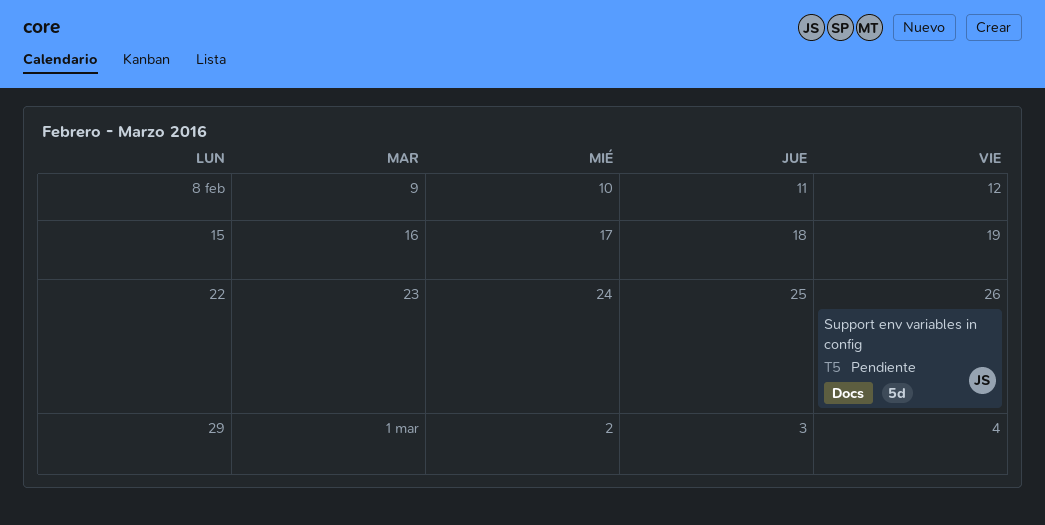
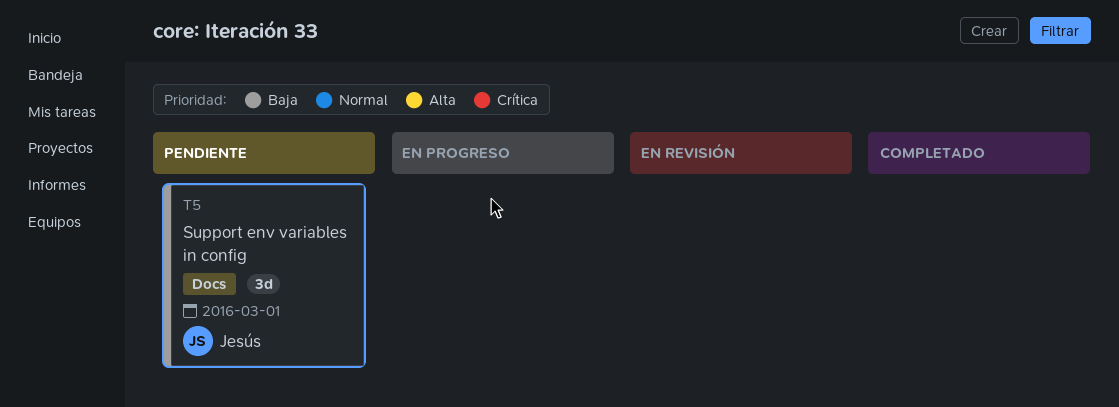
T5, estimate: 5d -> 3d
T5, due: Feb 26 -> Mar 1

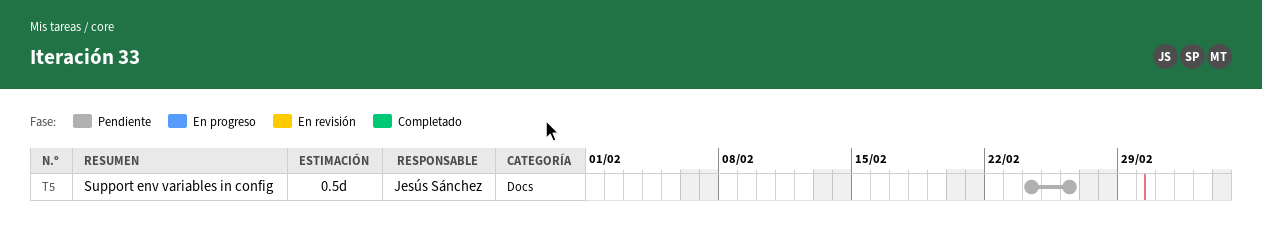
T5, estimate: 3d -> 0.5d
T5, due: Mar 1 -> Feb 26

